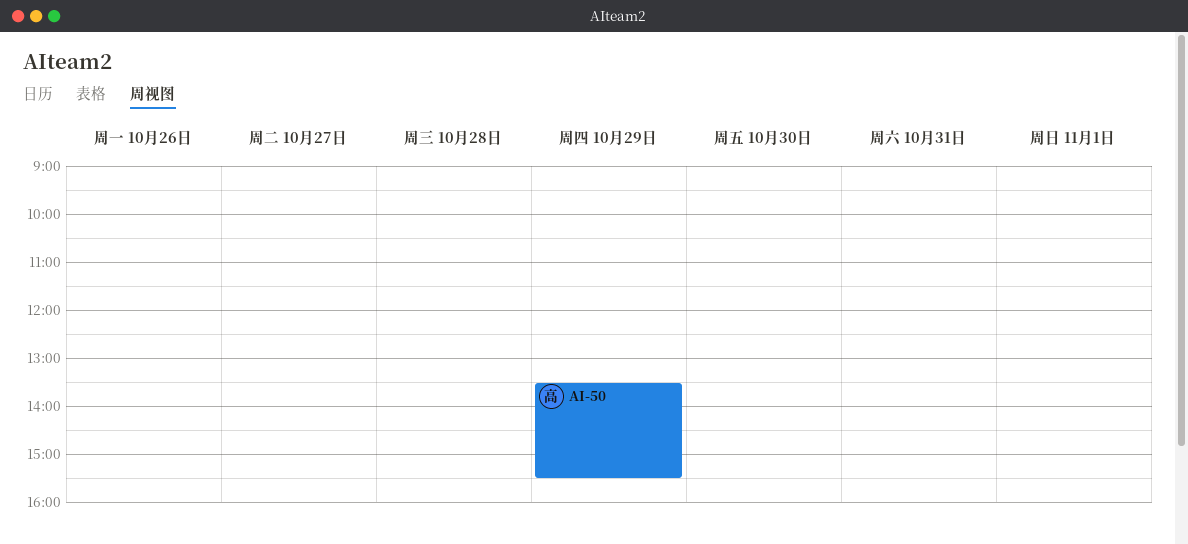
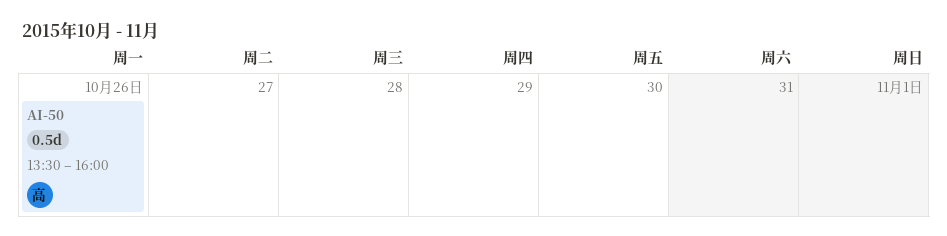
AI-50, day: Oct 29 -> Oct 26
AI-50, ends: 15:30 -> 16:00

